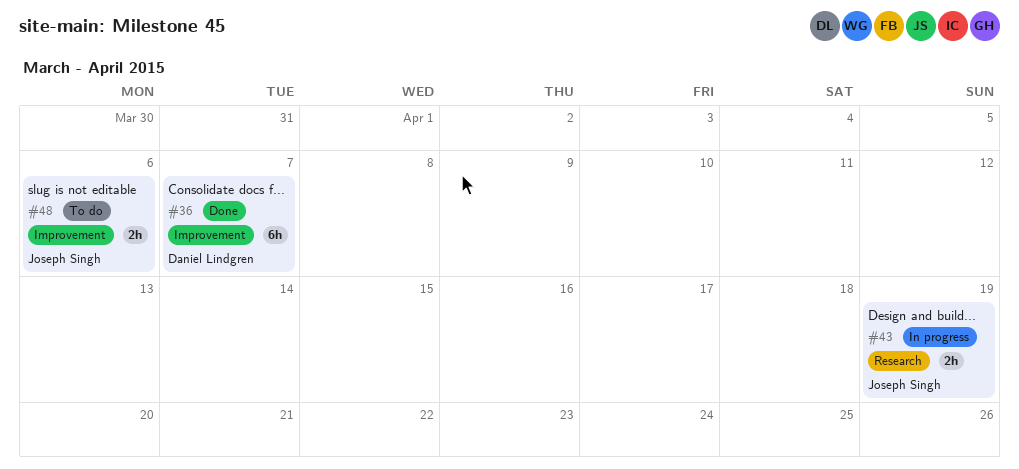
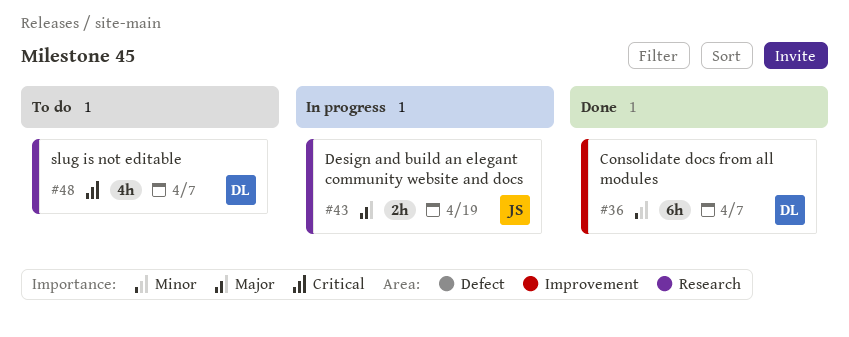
#48, owner: Joseph Singh -> Daniel Lindgren
#48, label: Improvement -> Research
#48, estimate: 2h -> 4h
#48, due: Apr 6 -> Apr 7

